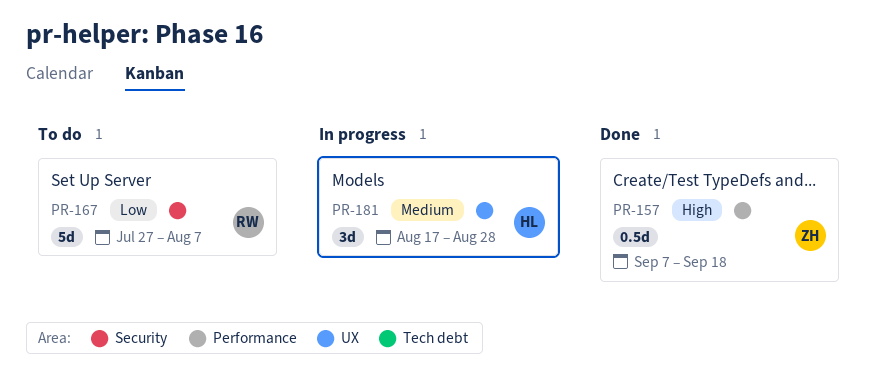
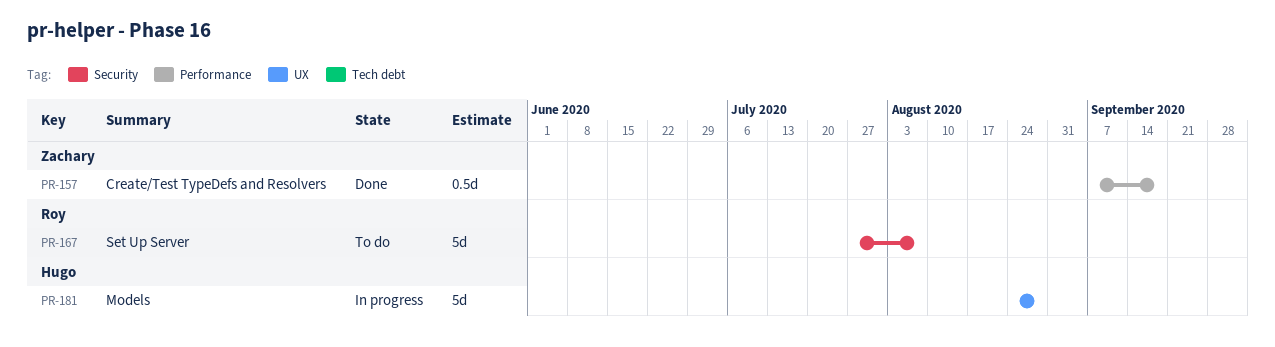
PR-181, estimate: 3d -> 5d
PR-181, start: Aug 17 -> Aug 24

